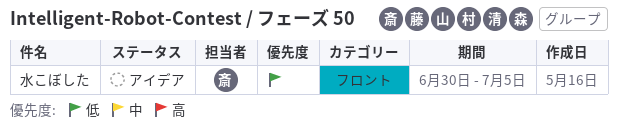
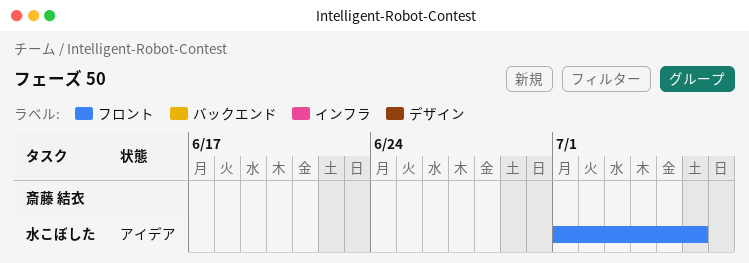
水こぼした, start: Jun 30 -> Jul 1
水こぼした, due: Jul 5 -> Jul 6

